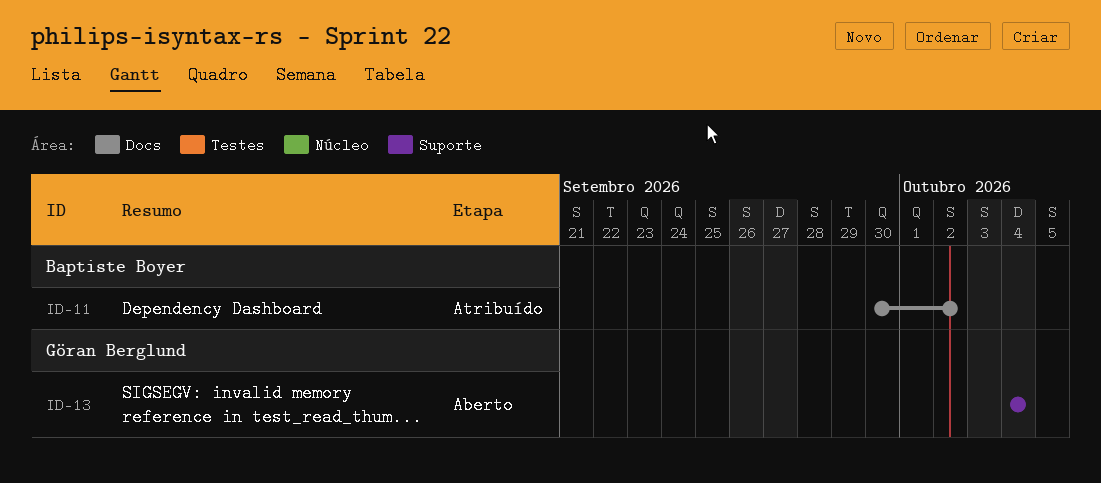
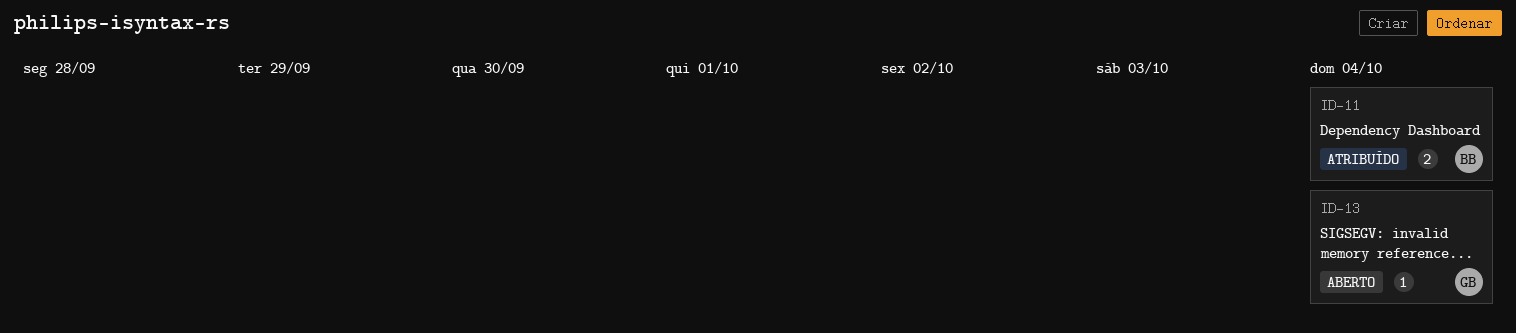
ID-11, due: Oct 2 -> Oct 4

